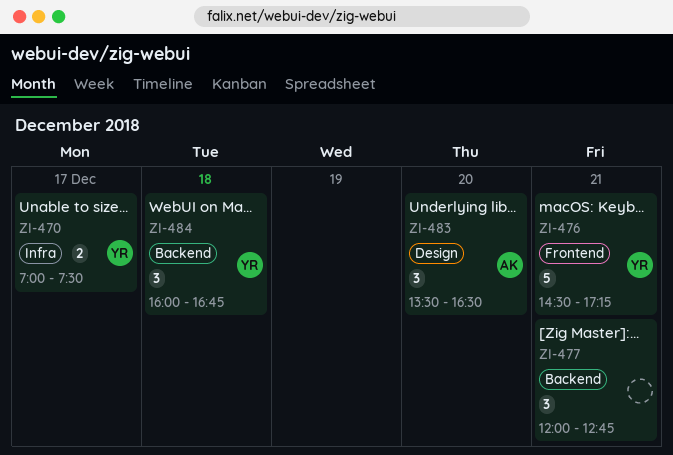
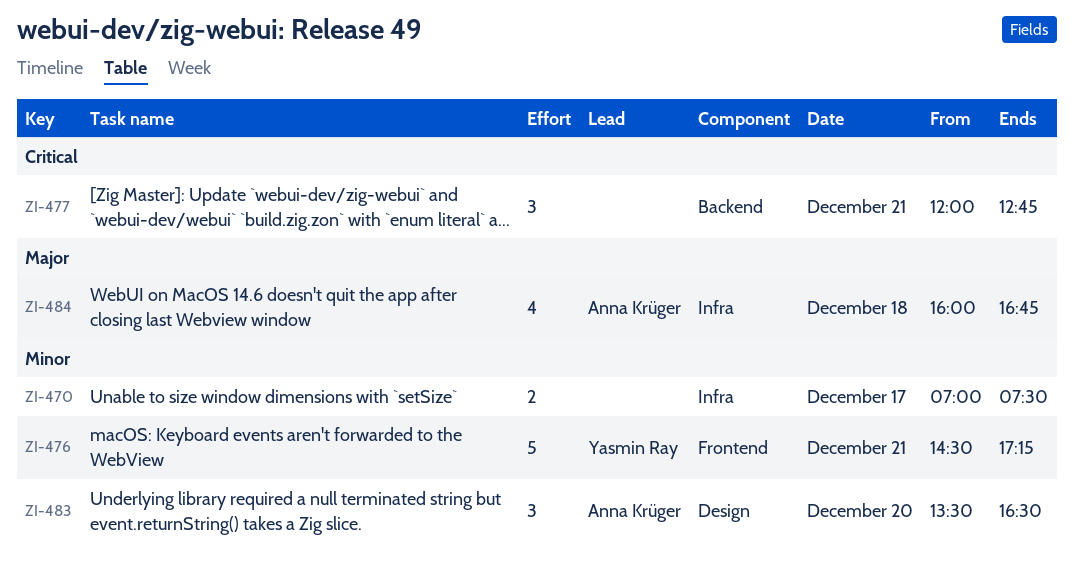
ZI-470, owner: Yasmin Ray -> none
ZI-484, owner: Yasmin Ray -> Anna Krüger
ZI-484, label: Backend -> Infra
ZI-484, estimate: 3 -> 4

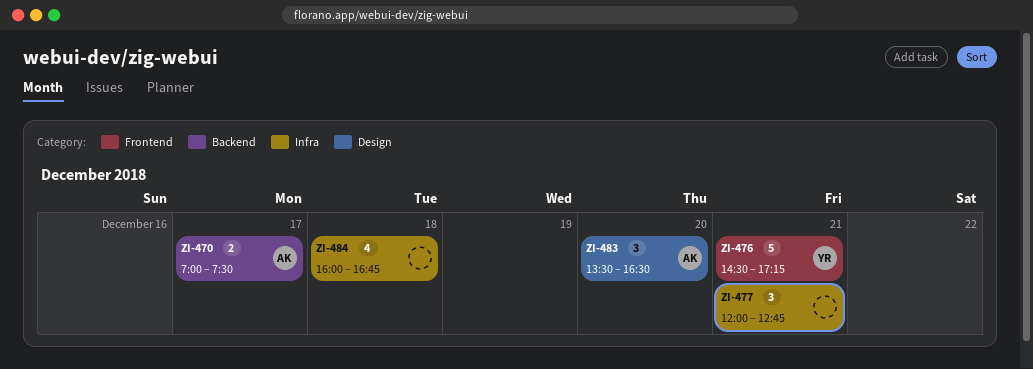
ZI-470, owner: none -> Anna Krüger
ZI-470, label: Infra -> Backend
ZI-477, label: Backend -> Infra
ZI-484, owner: Anna Krüger -> none

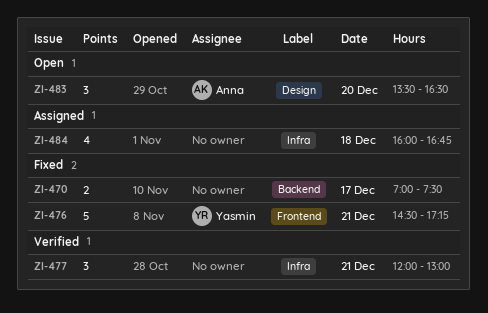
ZI-470, owner: Anna -> none
ZI-477, ends: 12:45 -> 13:00

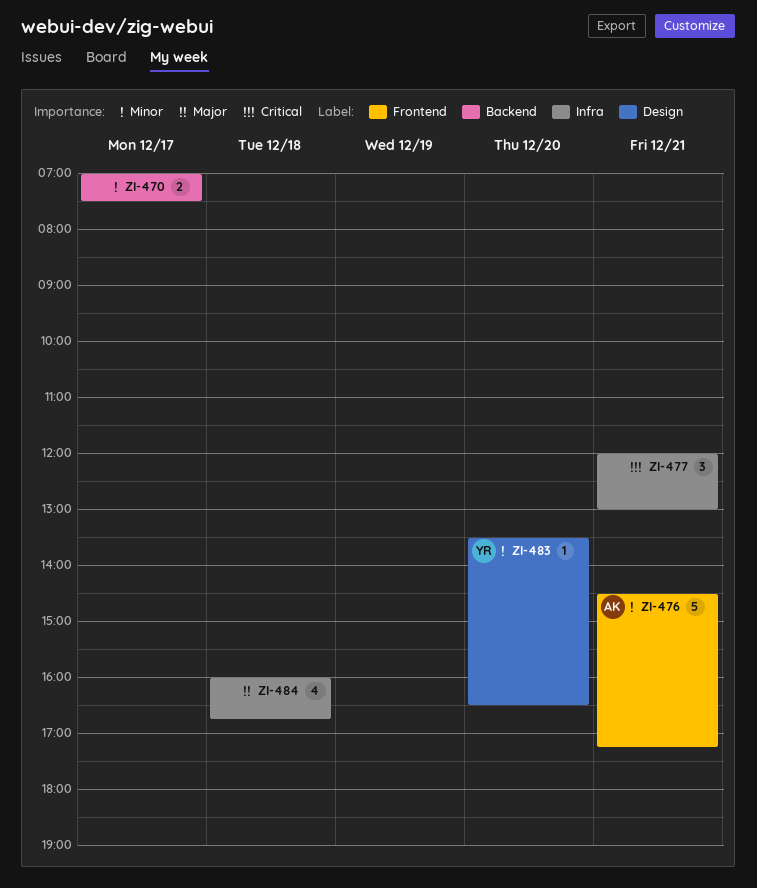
ZI-476, owner: Yasmin -> Anna
ZI-483, owner: Anna -> Yasmin
ZI-483, estimate: 3 -> 1

